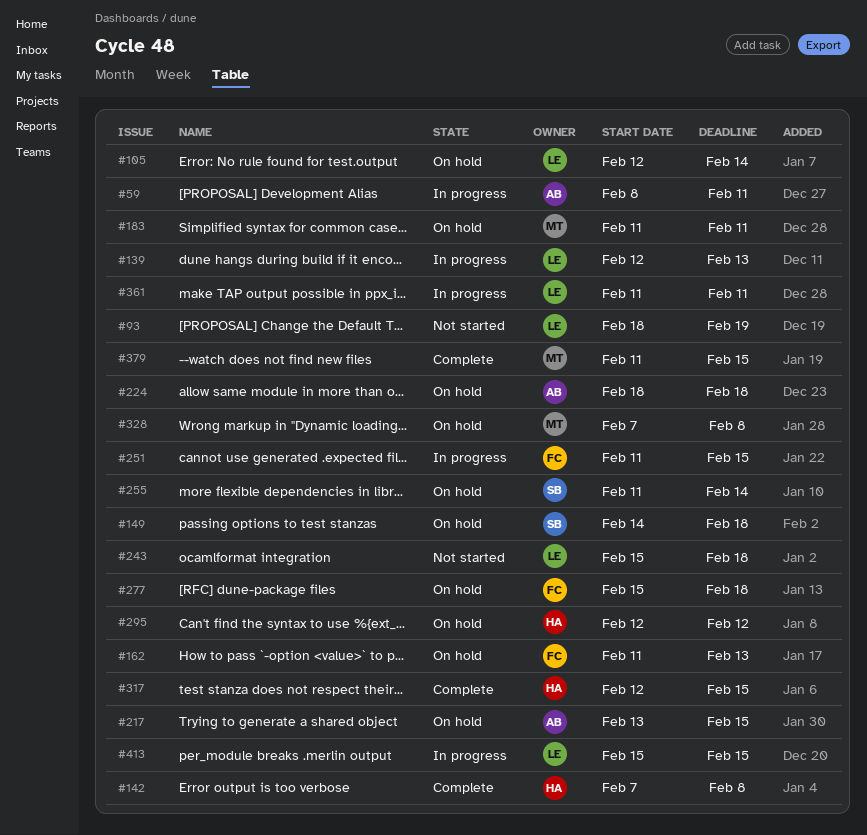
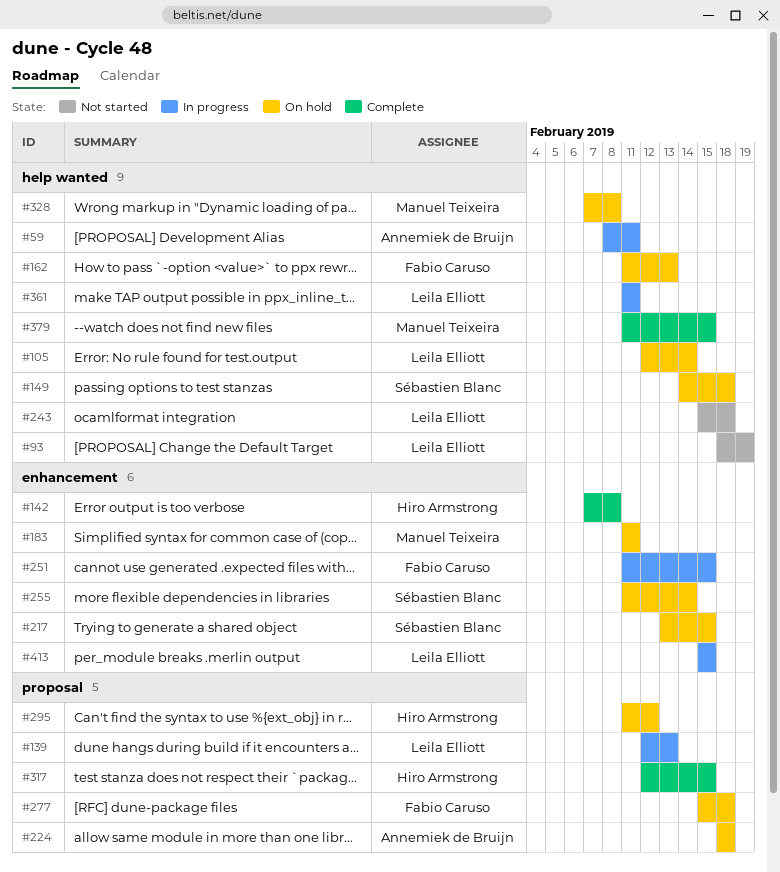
#217, owner: Annemiek de Bruijn -> Sébastien Blanc
#295, start: Feb 12 -> Feb 11

